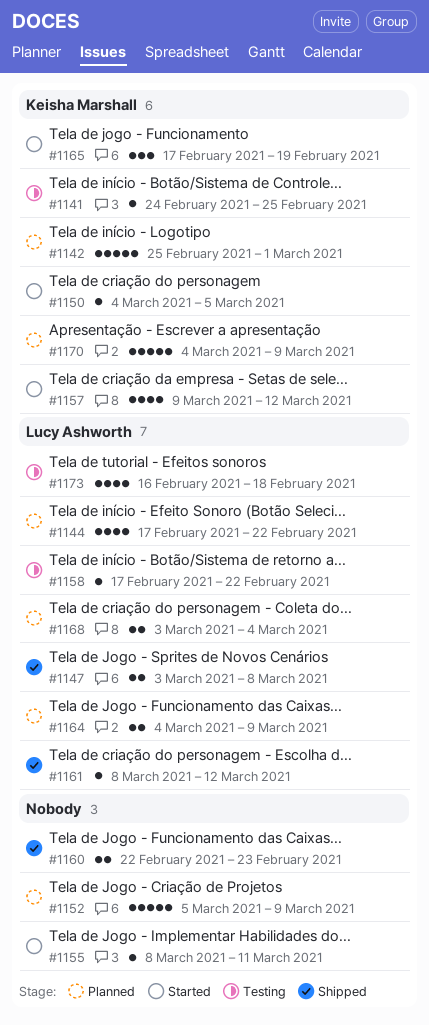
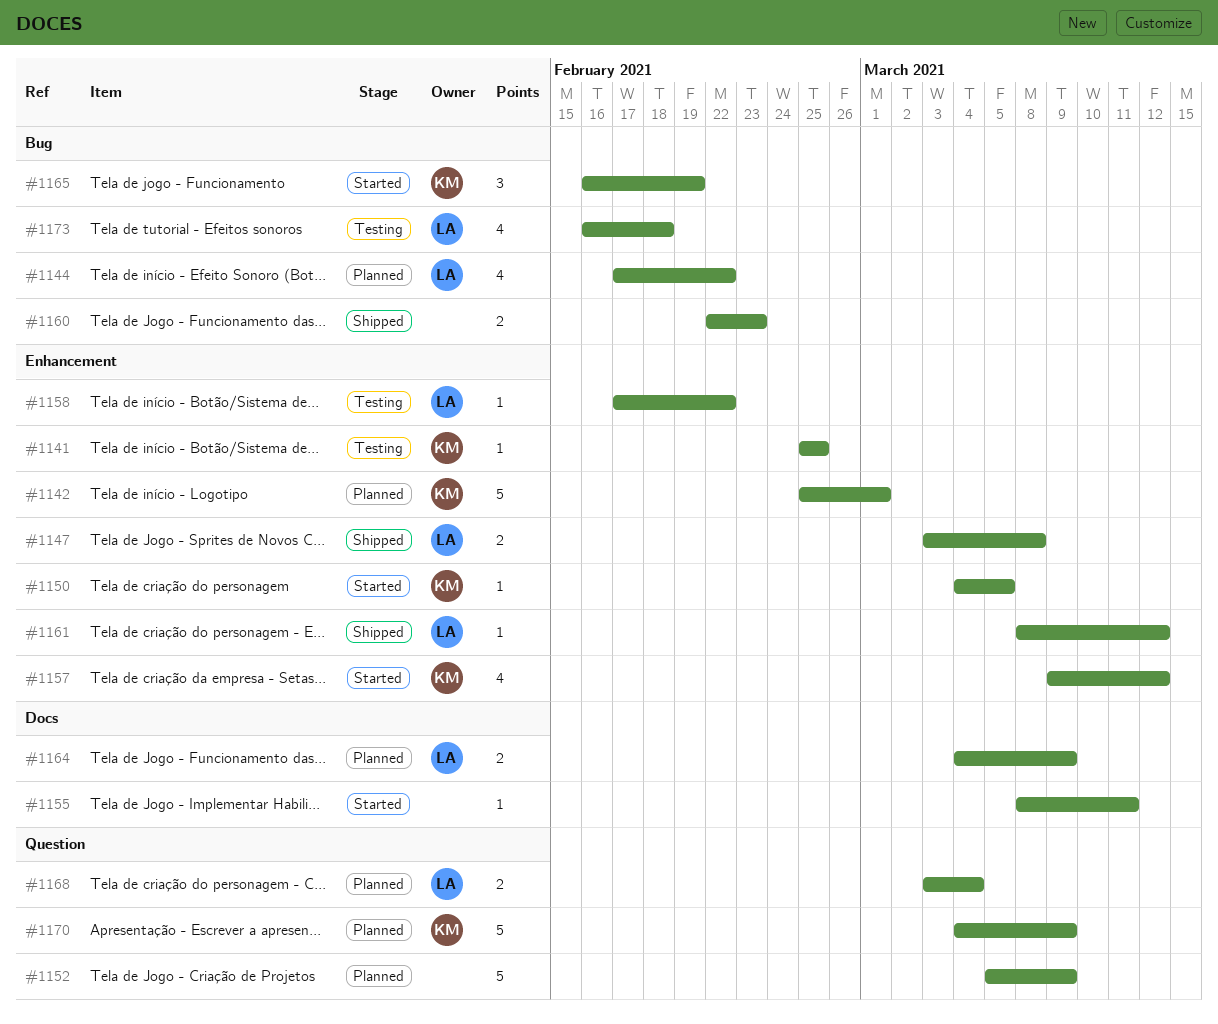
#1141, start: Feb 24 -> Feb 25
#1165, start: Feb 17 -> Feb 16

